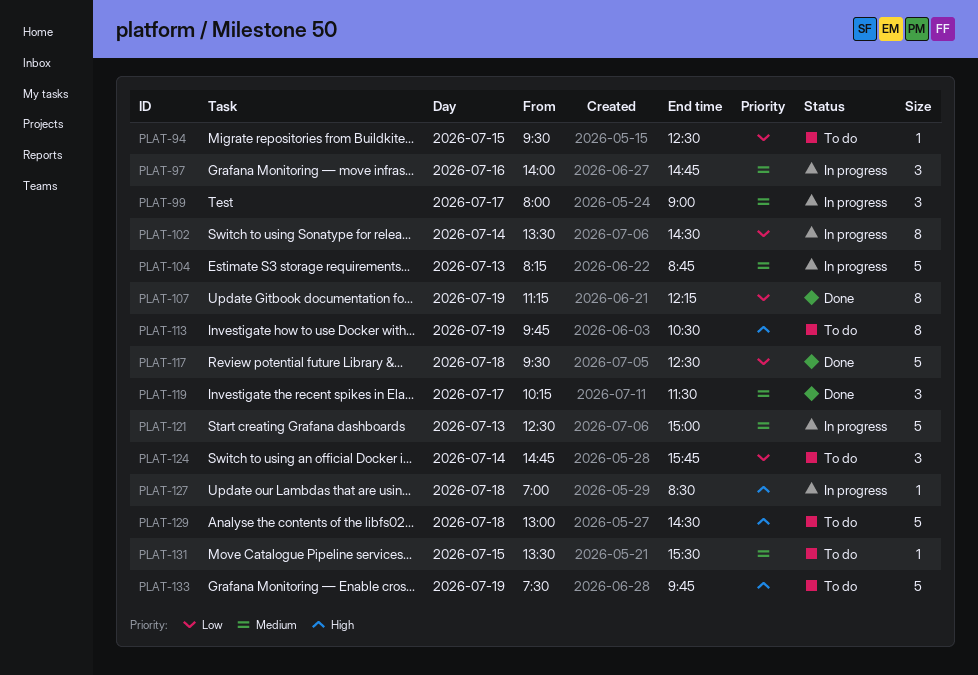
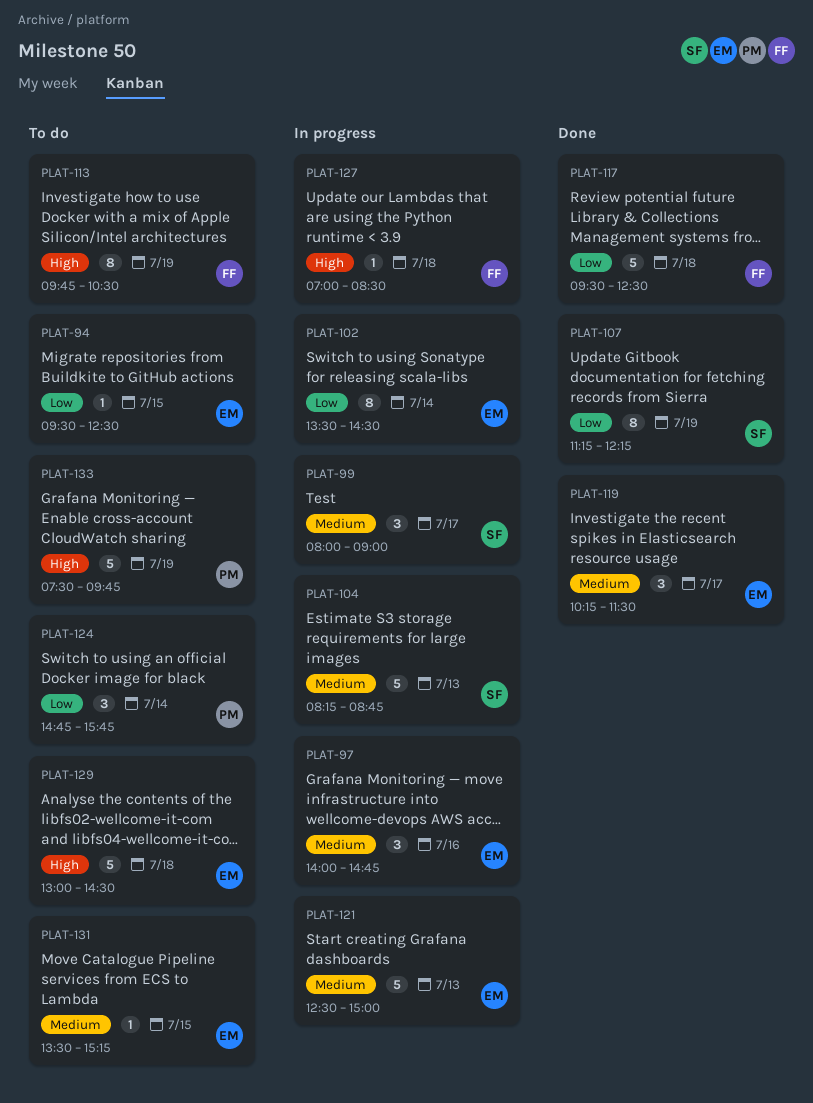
PLAT-131, ends: 15:30 -> 15:15

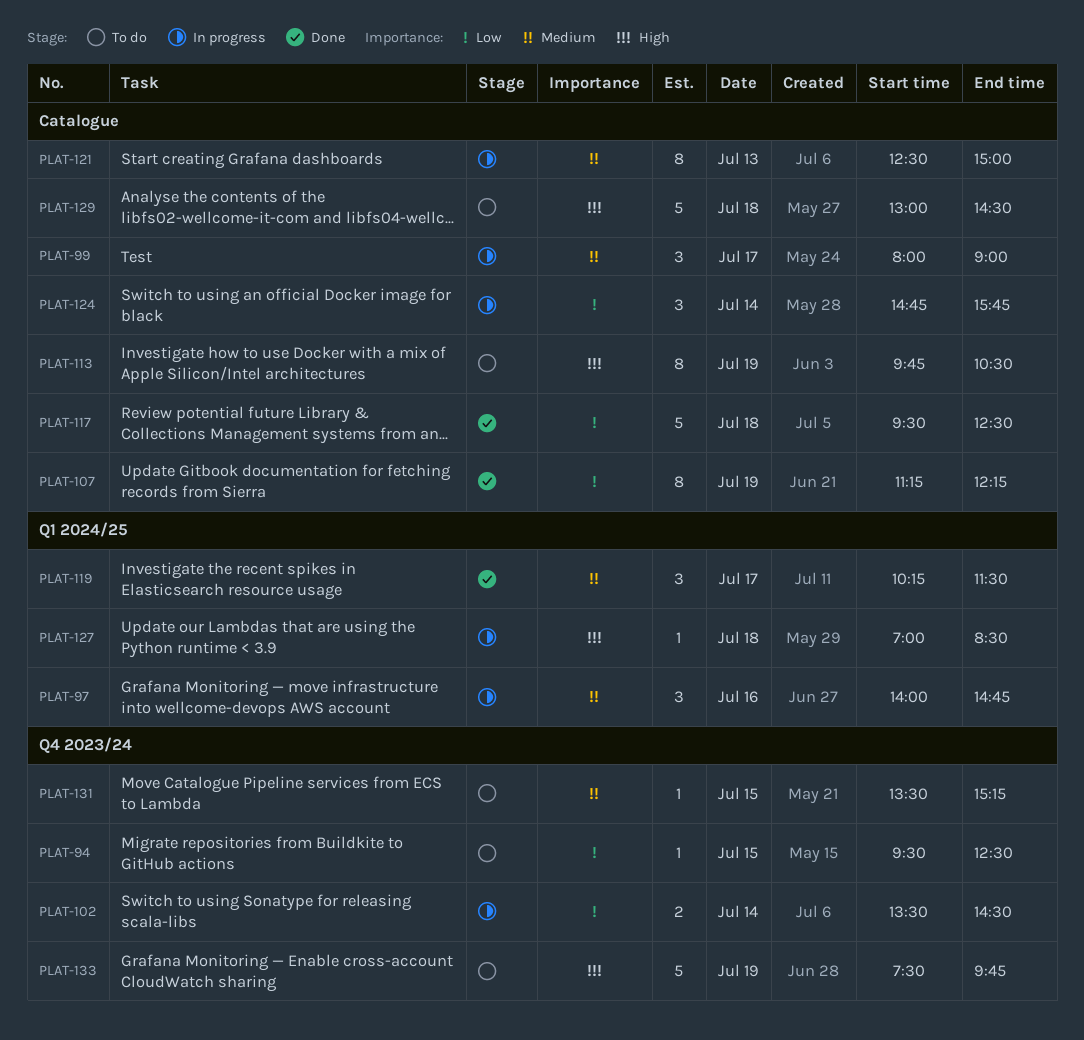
PLAT-102, estimate: 8 -> 2
PLAT-104: present -> none
PLAT-121, estimate: 5 -> 8
PLAT-124, status: To do -> In progress

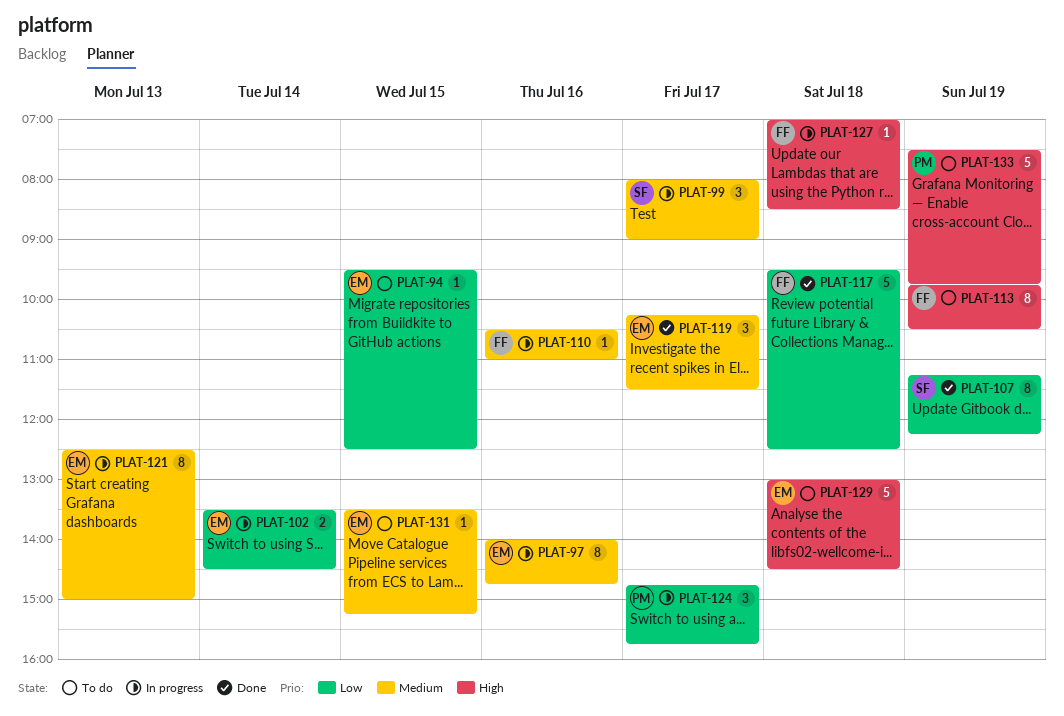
PLAT-97, estimate: 3 -> 8
PLAT-110: none -> present
PLAT-124, day: Jul 14 -> Jul 17

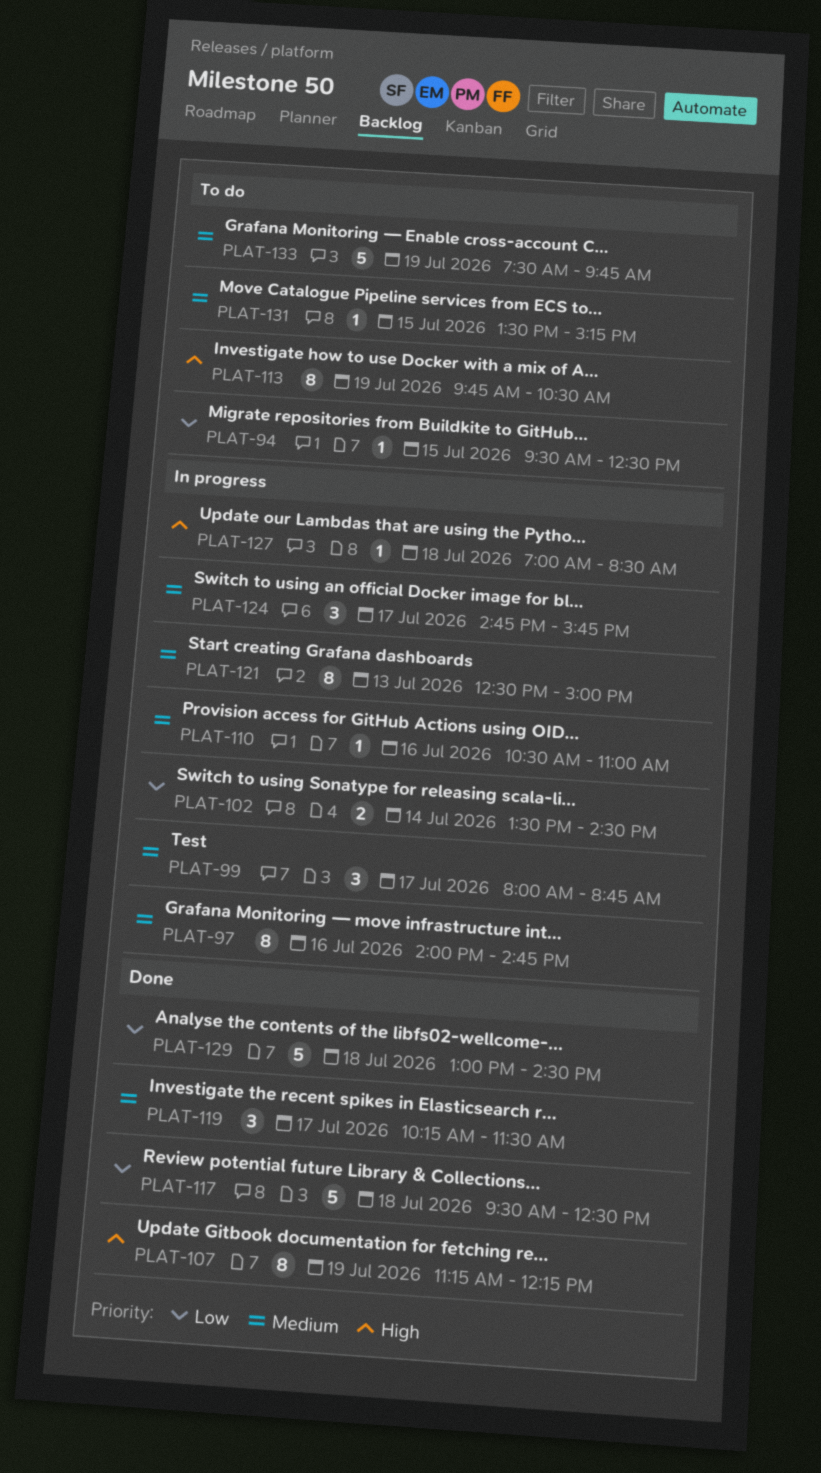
PLAT-99, ends: 09:00 -> 08:45
PLAT-107, priority: Low -> High
PLAT-124, priority: Low -> Medium
PLAT-129, status: To do -> Done
PLAT-129, priority: High -> Low
PLAT-133, priority: High -> Medium

